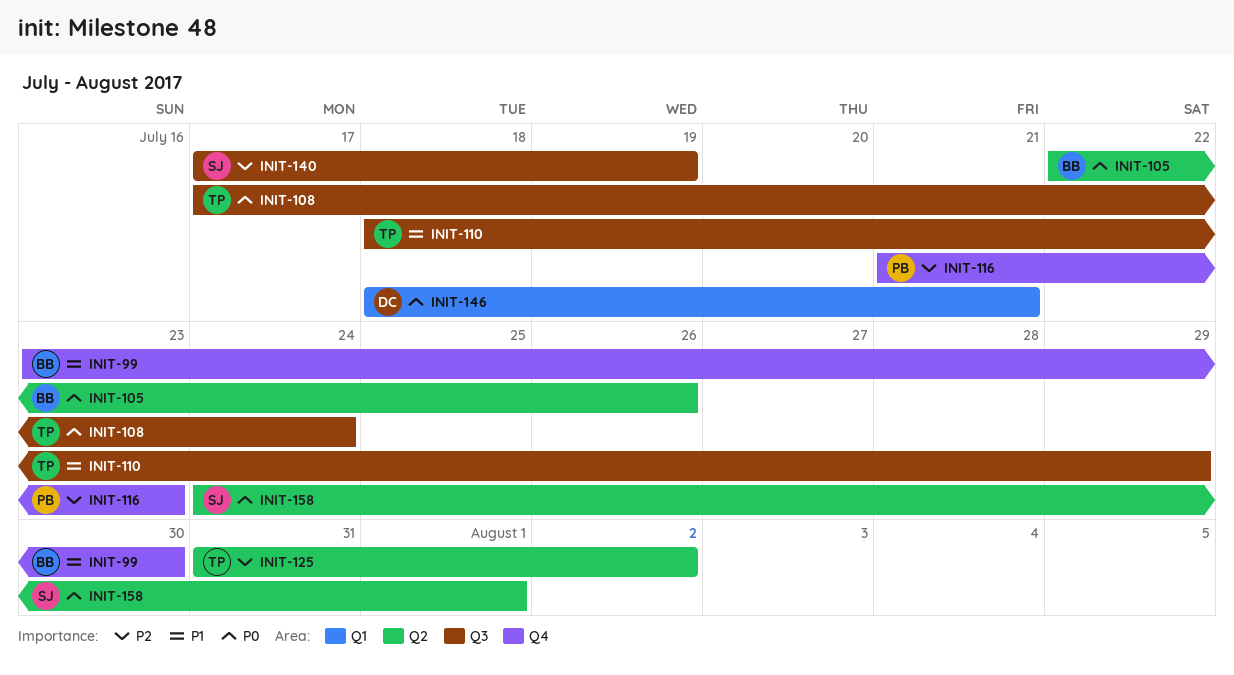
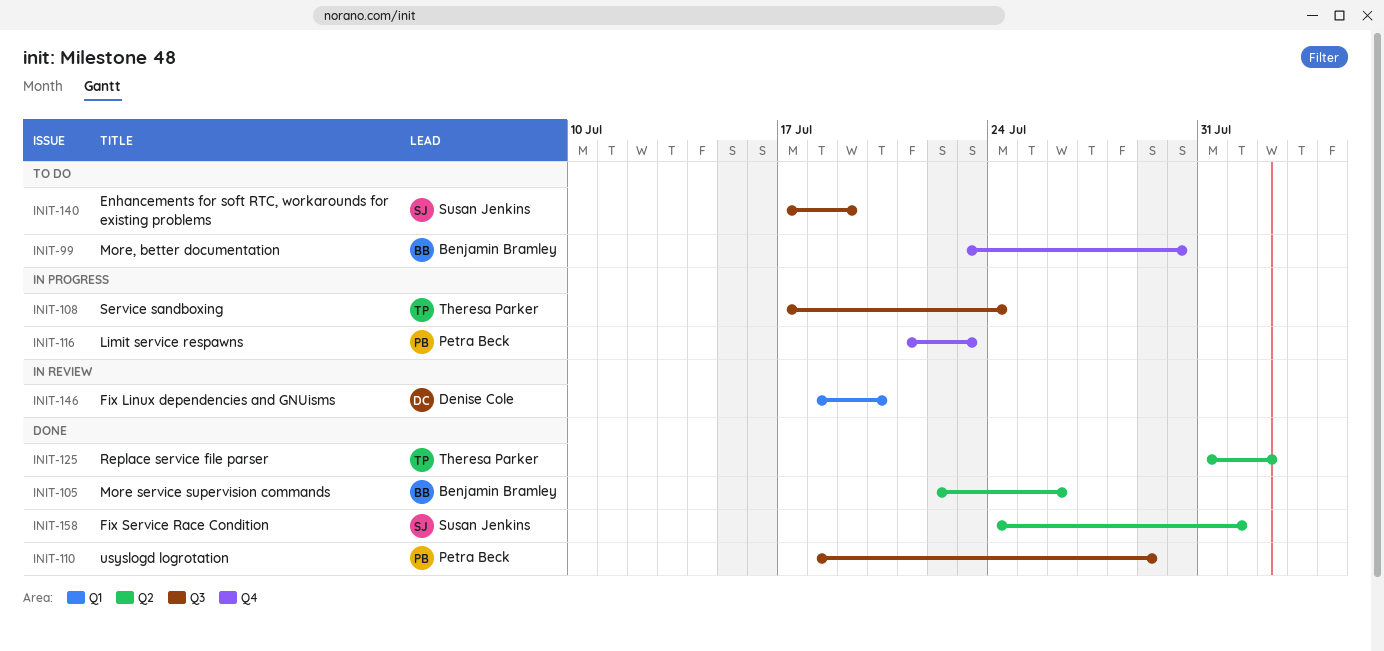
INIT-110, owner: Theresa Parker -> Petra Beck
INIT-146, due: Jul 21 -> Jul 20

